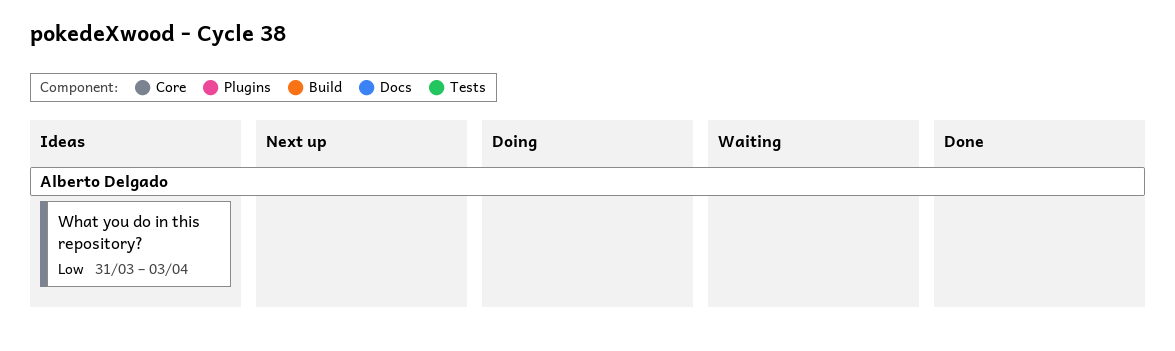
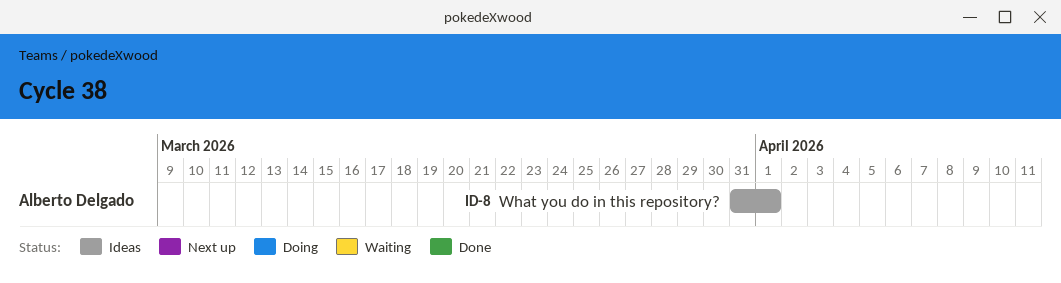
What you do in this repository?, due: Apr 3 -> Apr 1

